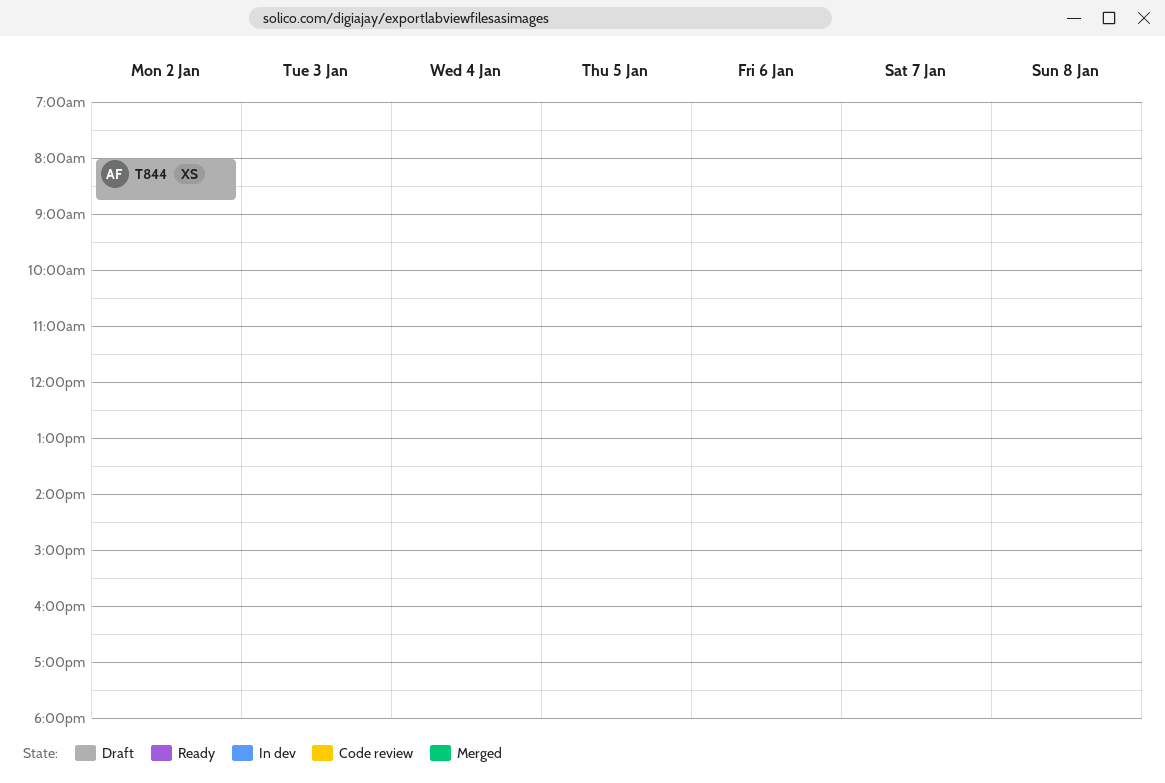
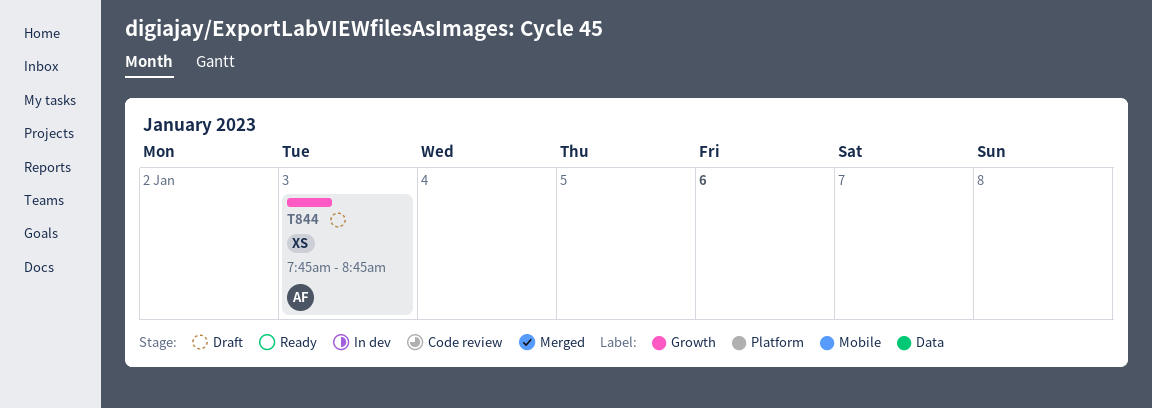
T844, day: Jan 2 -> Jan 3
T844, begins: 08:00 -> 07:45

